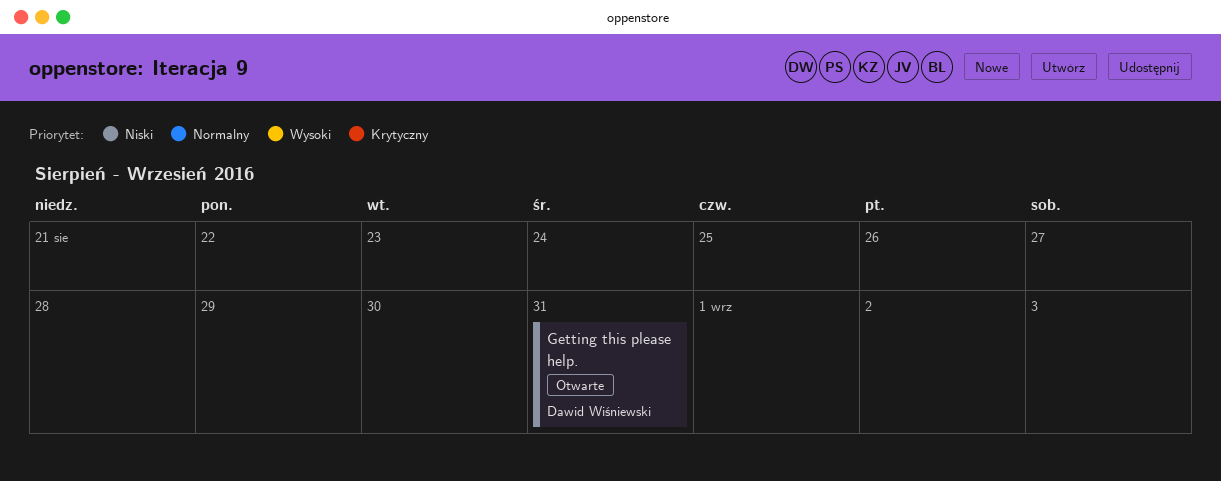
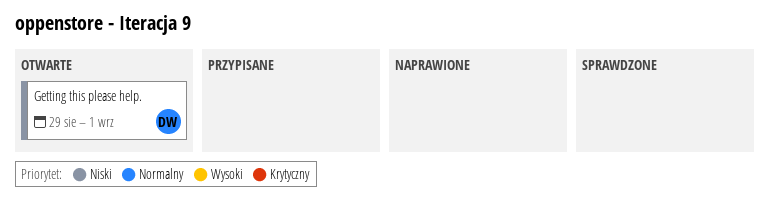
Getting this please help., due: Aug 31 -> Sep 1

